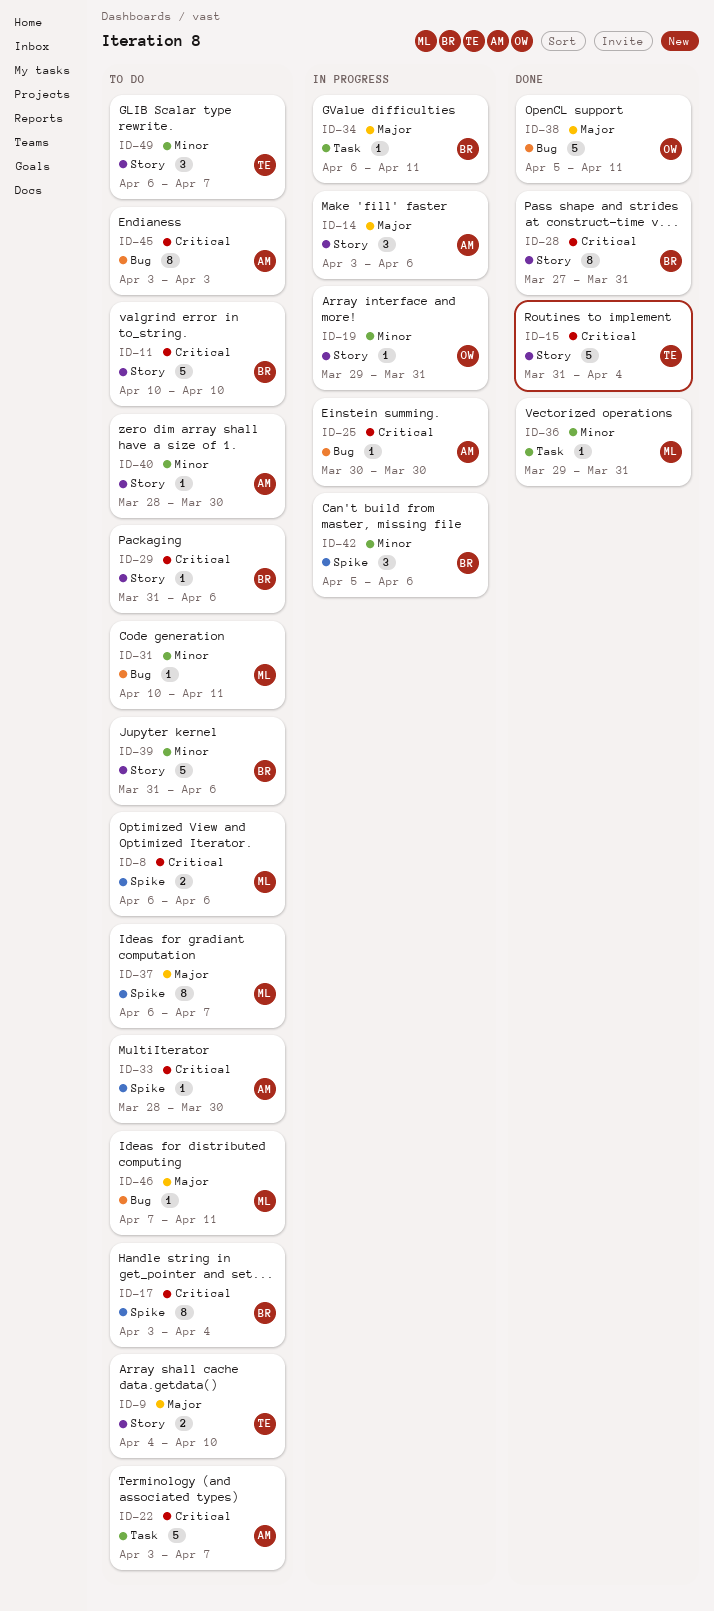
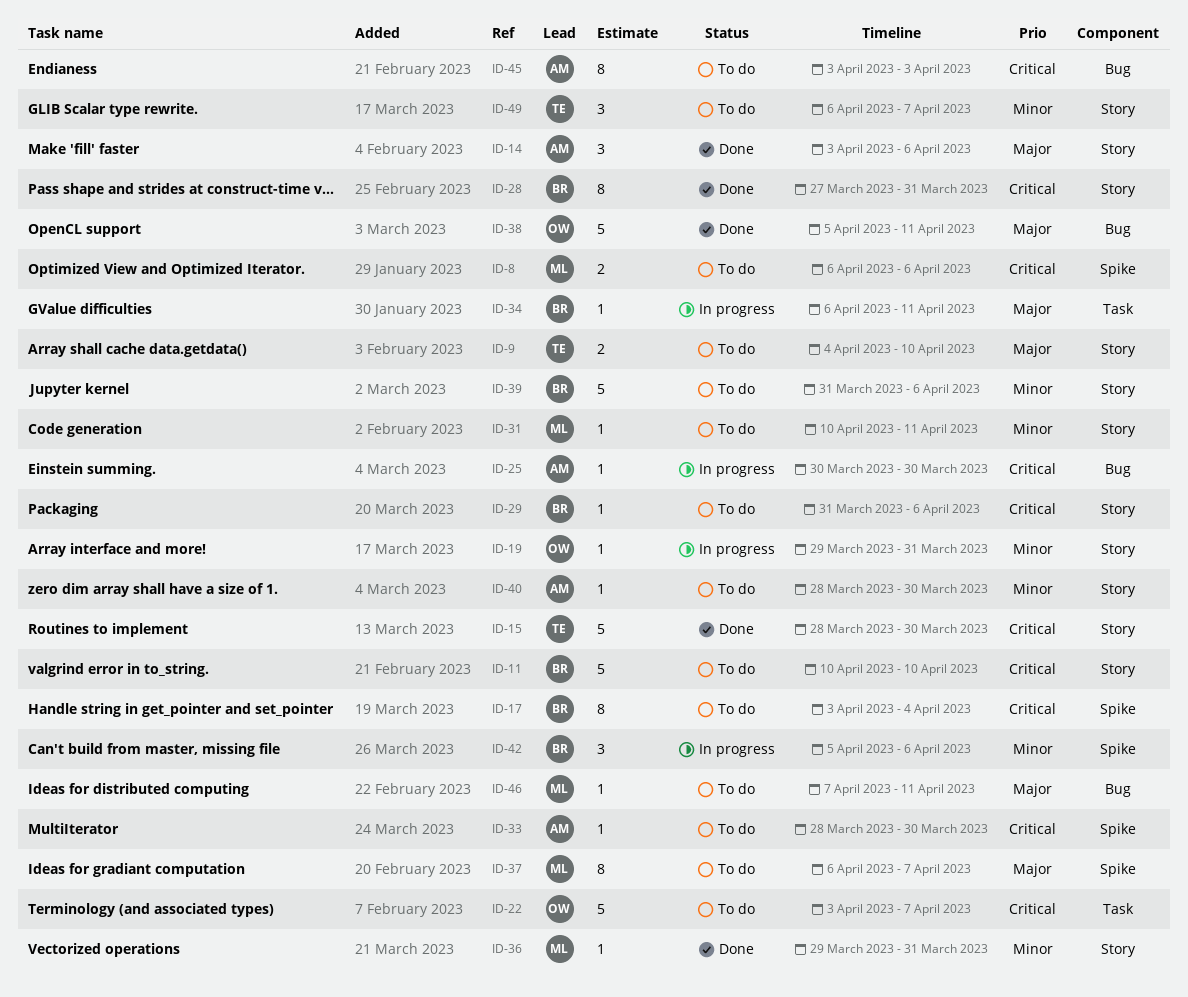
ID-14, status: In progress -> Done
ID-15, start: Mar 31 -> Mar 28
ID-15, due: Apr 4 -> Mar 30
ID-22, owner: AM -> OW
ID-31, label: Bug -> Story
ID-36, label: Task -> Story

